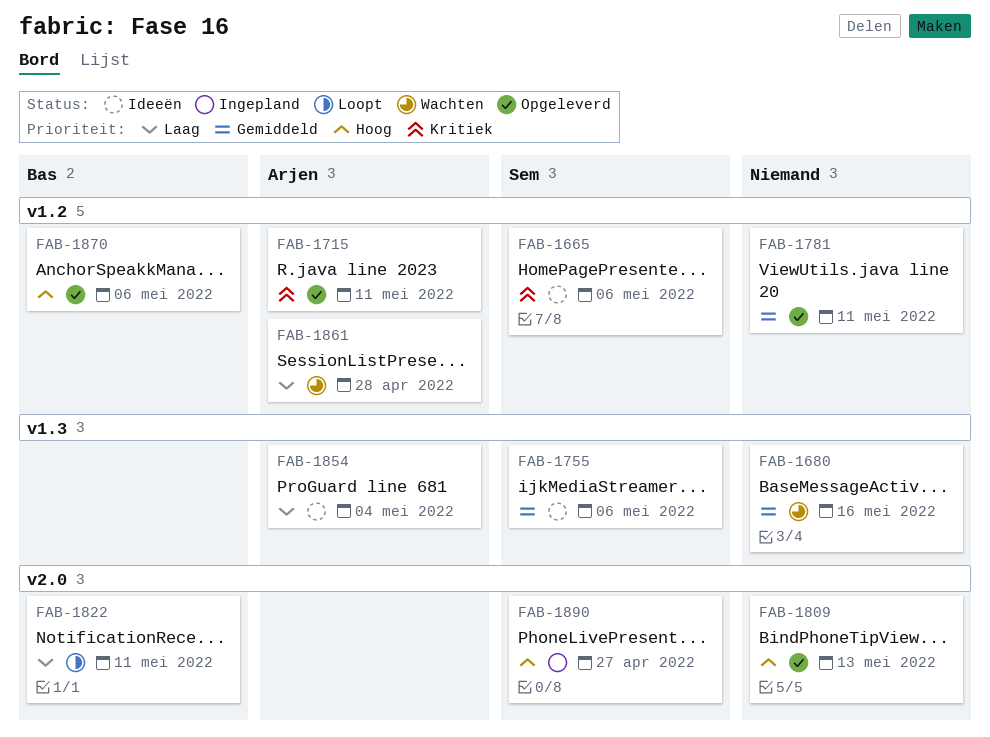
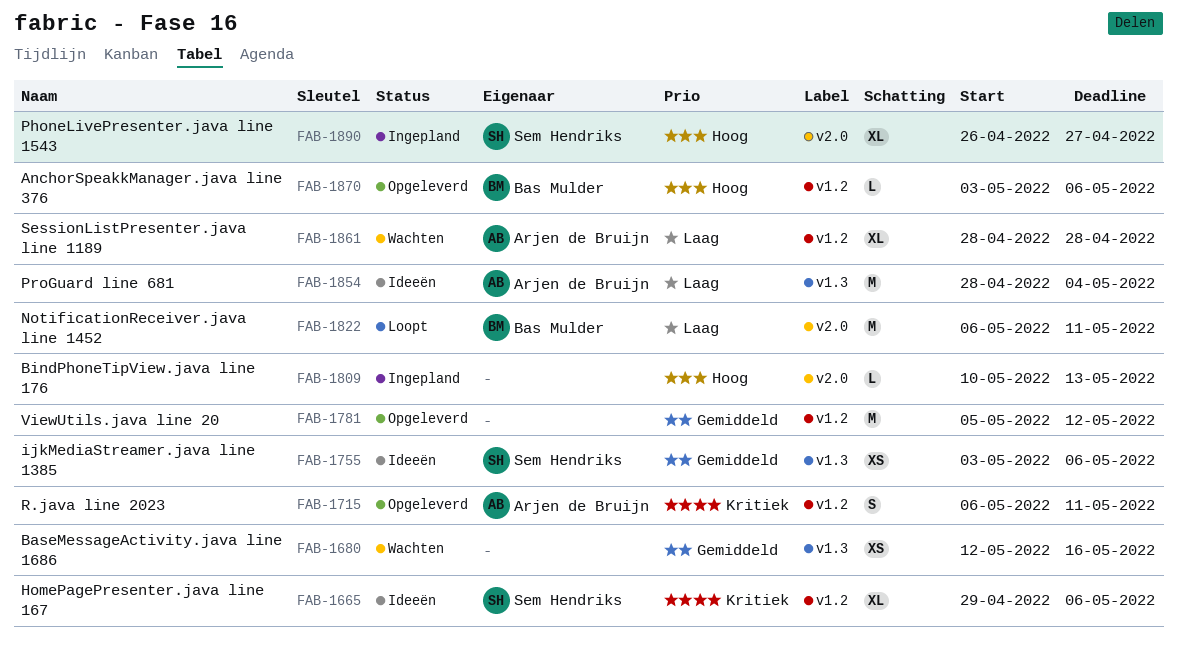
FAB-1781, due: May 11 -> May 12
FAB-1809, status: Opgeleverd -> Ingepland

